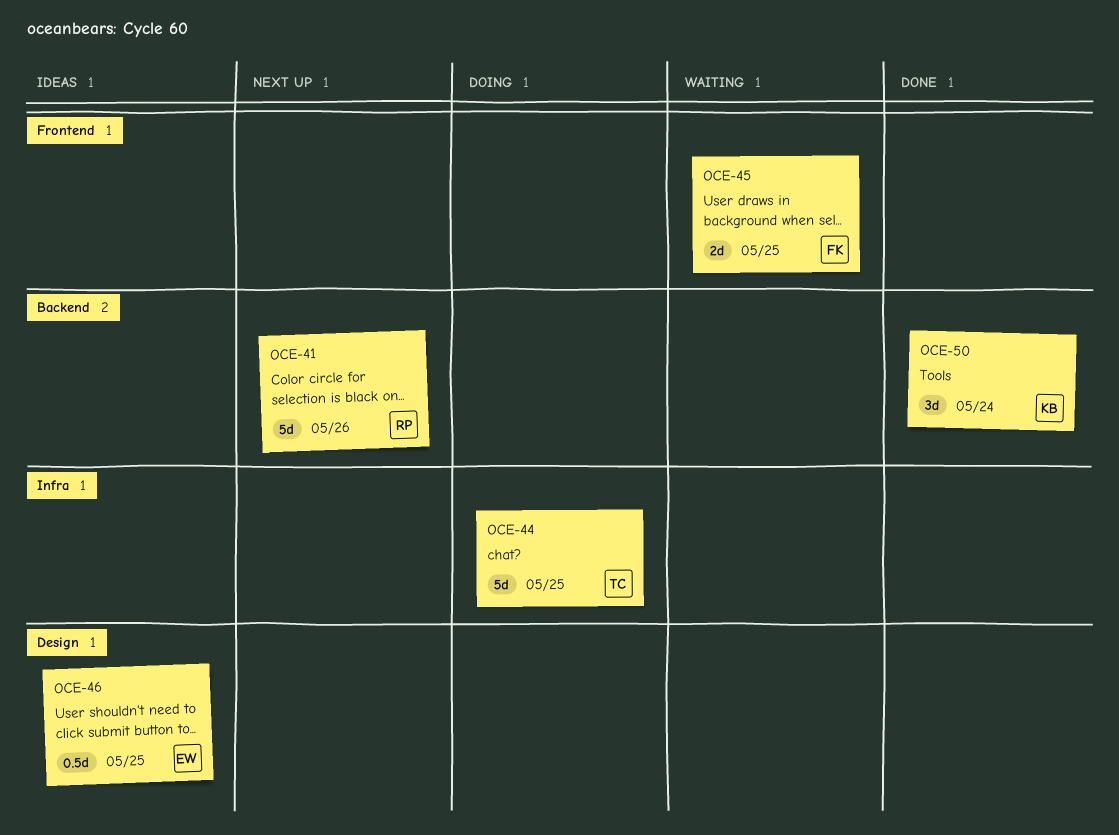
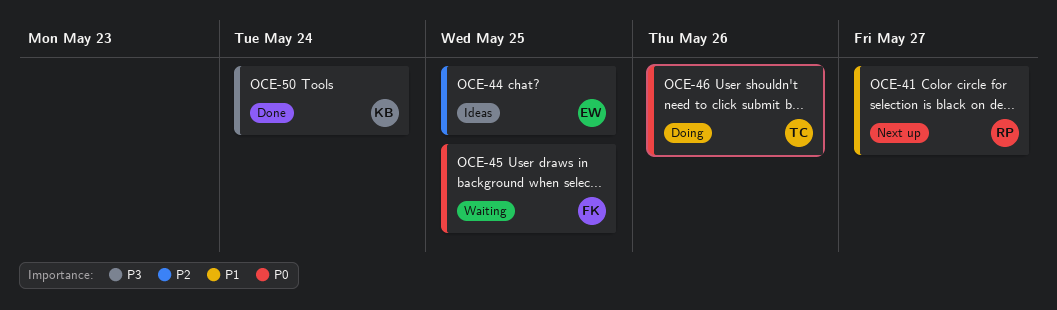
OCE-41, due: May 26 -> May 27
OCE-44, status: Doing -> Ideas
OCE-44, owner: TC -> EW
OCE-46, status: Ideas -> Doing
OCE-46, owner: EW -> TC
OCE-46, due: May 25 -> May 26

